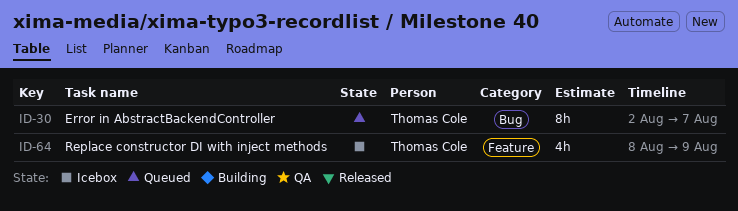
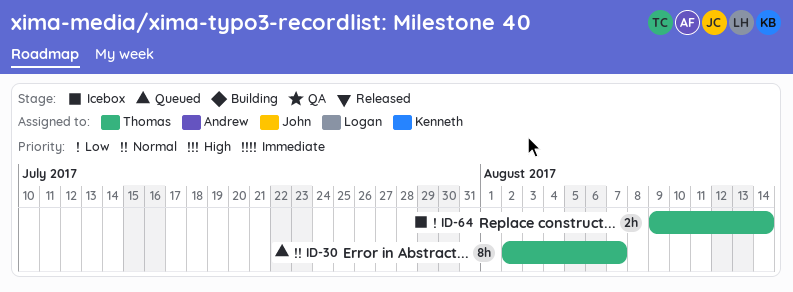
ID-64, estimate: 4h -> 2h
ID-64, start: Aug 8 -> Aug 9
ID-64, due: Aug 9 -> Aug 14

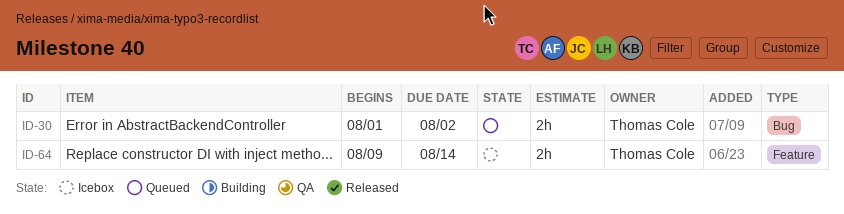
ID-30, estimate: 8h -> 2h
ID-30, start: Aug 2 -> Aug 1
ID-30, due: Aug 7 -> Aug 2

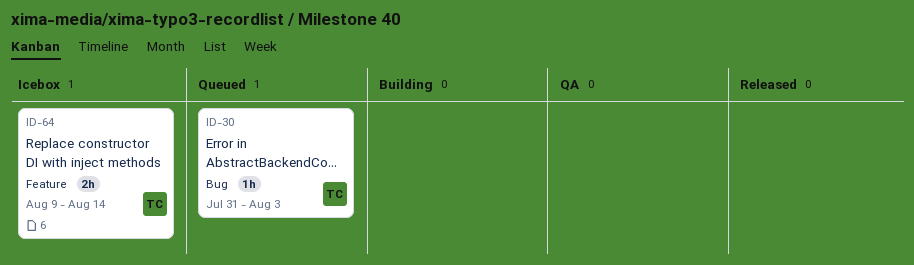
ID-30, estimate: 2h -> 1h
ID-30, start: Aug 1 -> Jul 31
ID-30, due: Aug 2 -> Aug 3

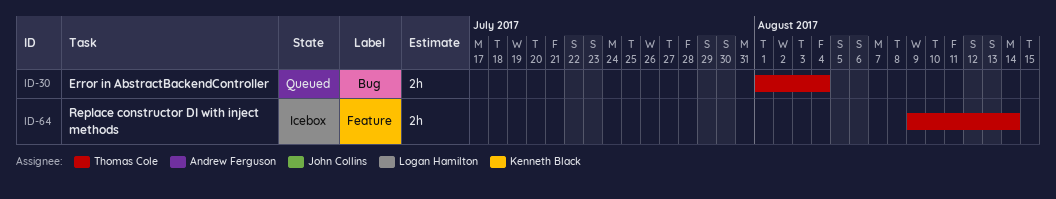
ID-30, estimate: 1h -> 2h
ID-30, start: Jul 31 -> Aug 1
ID-30, due: Aug 3 -> Aug 4

